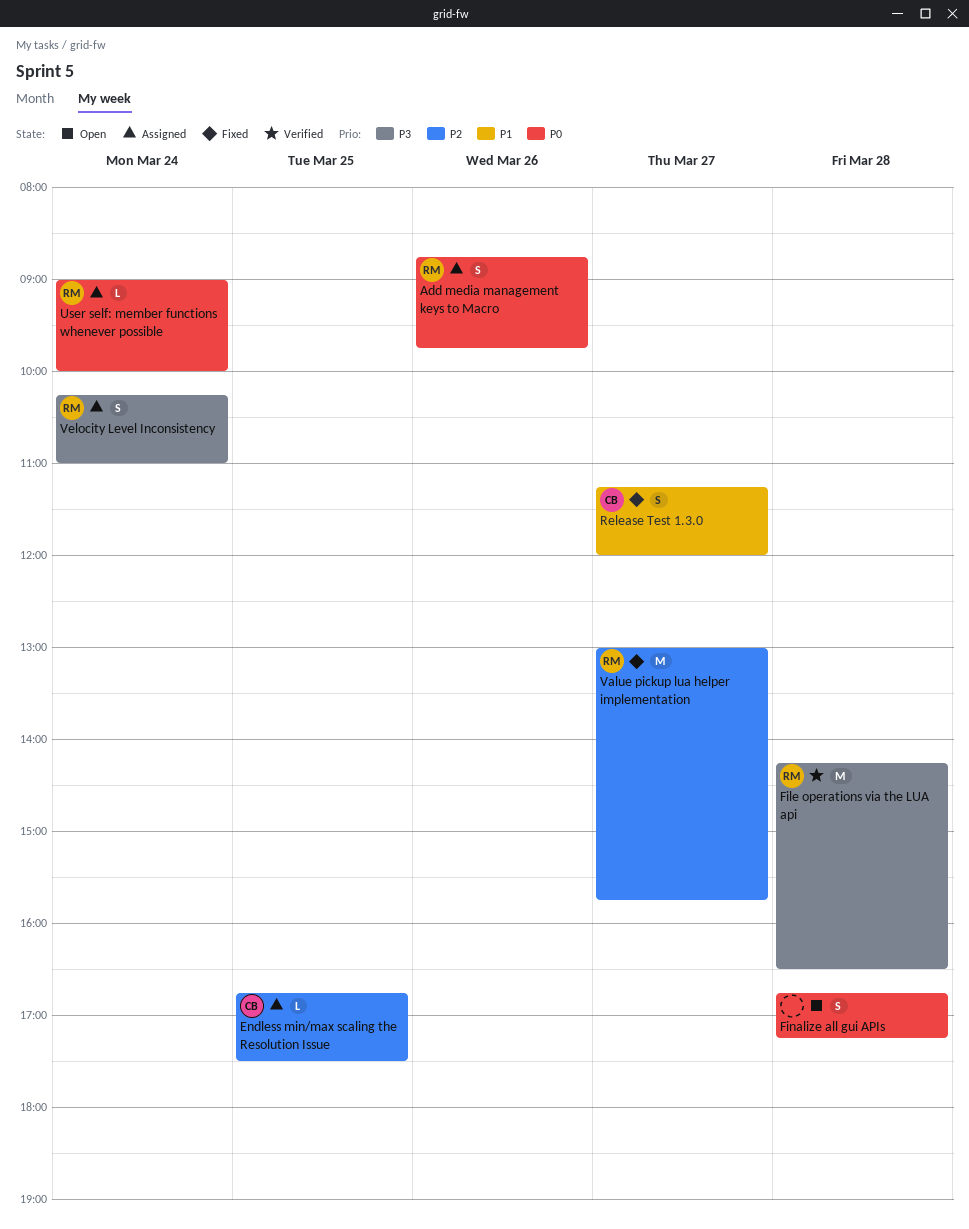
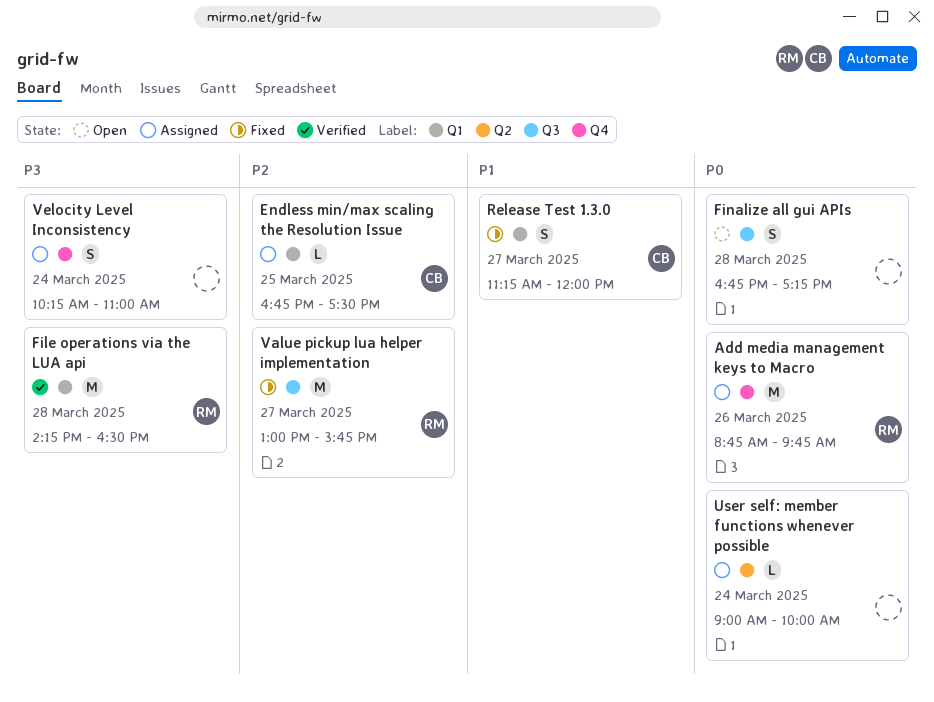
Add media management keys to Macro, estimate: S -> M
User self: member functions whenever possible, owner: RM -> none
Velocity Level Inconsistency, owner: RM -> none

